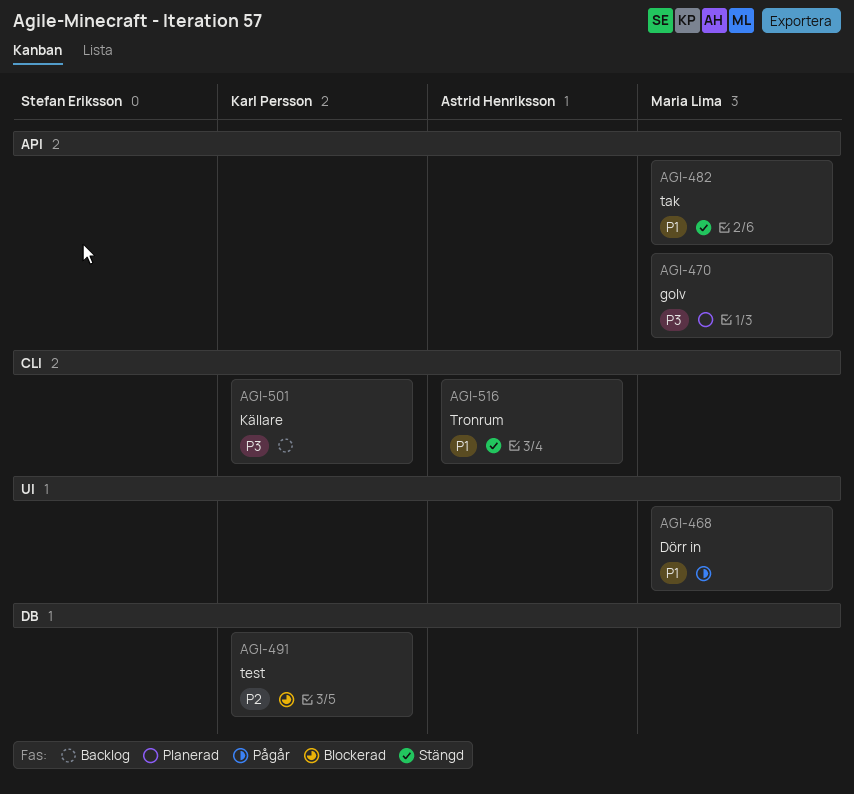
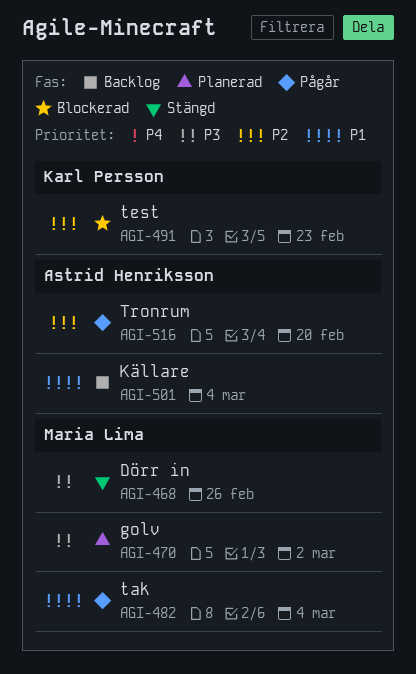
AGI-468, status: Pågår -> Stängd
AGI-468, priority: P1 -> P3
AGI-482, status: Stängd -> Pågår
AGI-501, owner: Karl Persson -> Astrid Henriksson
AGI-501, priority: P3 -> P1
AGI-516, status: Stängd -> Pågår
AGI-516, priority: P1 -> P2

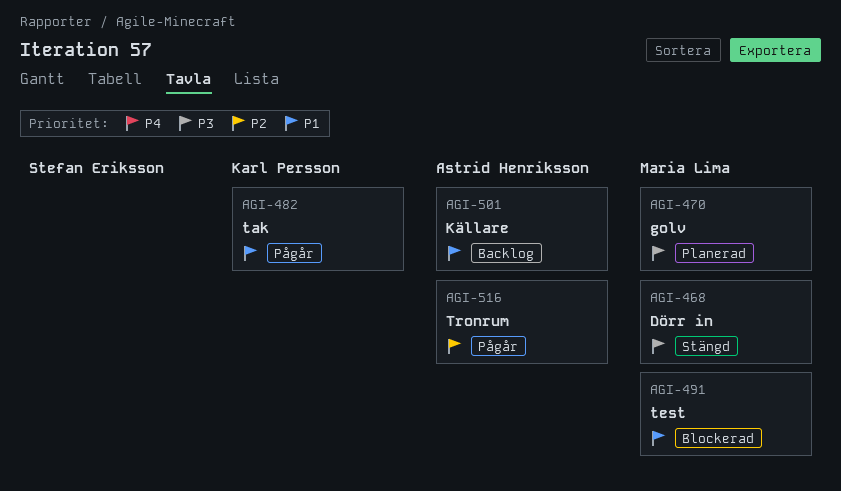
AGI-482, owner: Maria Lima -> Karl Persson
AGI-491, owner: Karl Persson -> Maria Lima
AGI-491, priority: P2 -> P1

